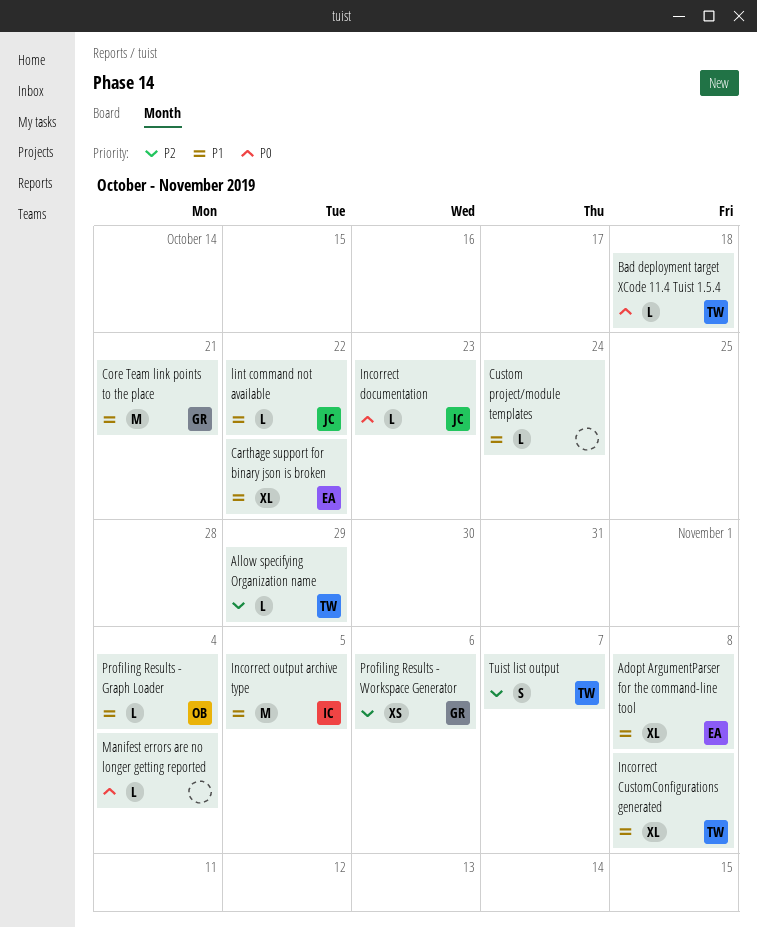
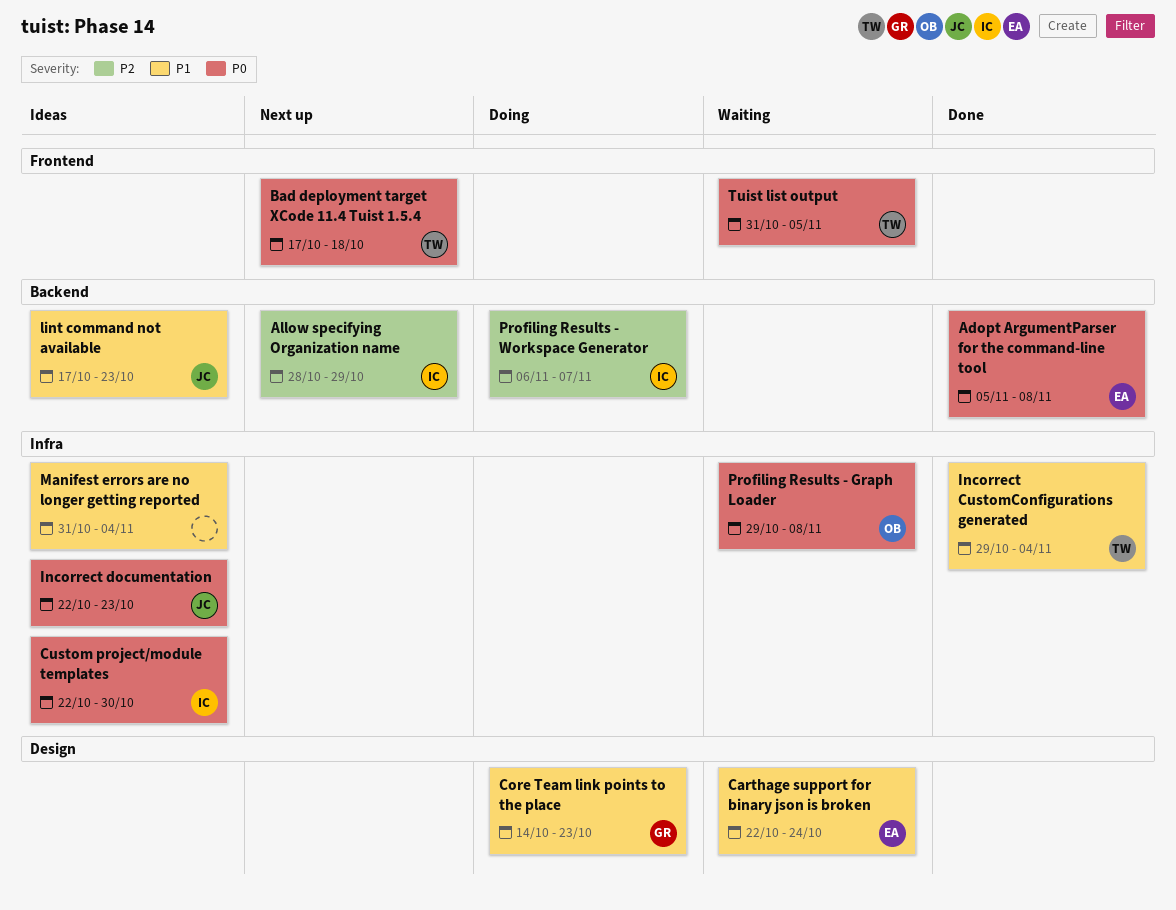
Adopt ArgumentParser for the command-line tool, priority: P1 -> P0
Allow specifying Organization name, owner: TW -> IC
Carthage support for binary json is broken, due: Oct 22 -> Oct 24
Core Team link points to the place, due: Oct 21 -> Oct 23
Custom project/module templates, owner: none -> IC
Custom project/module templates, priority: P1 -> P0
Custom project/module templates, due: Oct 24 -> Oct 30
Incorrect CustomConfigurations generated, due: Nov 8 -> Nov 4
Incorrect output archive type: present -> none
lint command not available, due: Oct 22 -> Oct 23
Manifest errors are no longer getting reported, priority: P0 -> P1
Profiling Results - Graph Loader, priority: P1 -> P0
Profiling Results - Graph Loader, due: Nov 4 -> Nov 8
Profiling Results - Workspace Generator, owner: GR -> IC
Profiling Results - Workspace Generator, due: Nov 6 -> Nov 7
Tuist list output, priority: P2 -> P0
Tuist list output, due: Nov 7 -> Nov 5

